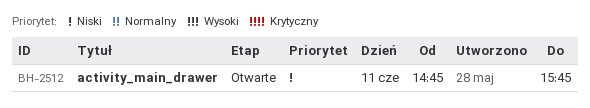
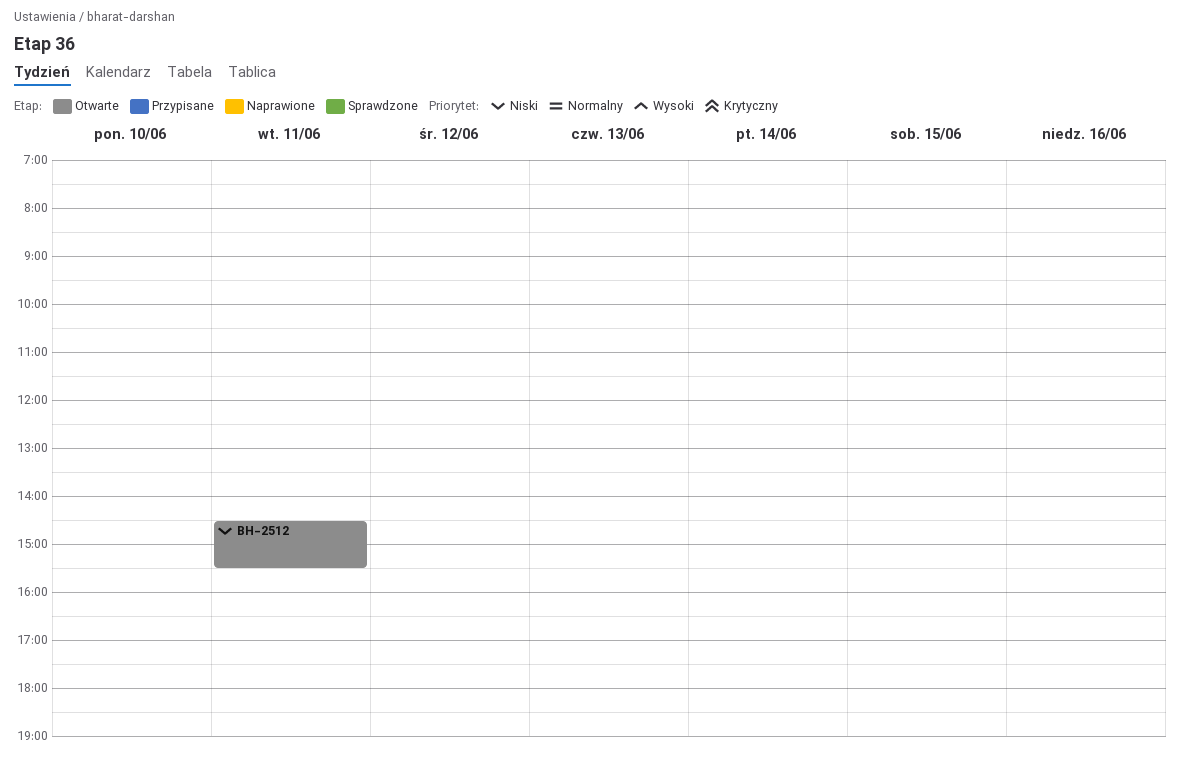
BH-2512, begins: 14:45 -> 14:30
BH-2512, ends: 15:45 -> 15:30

